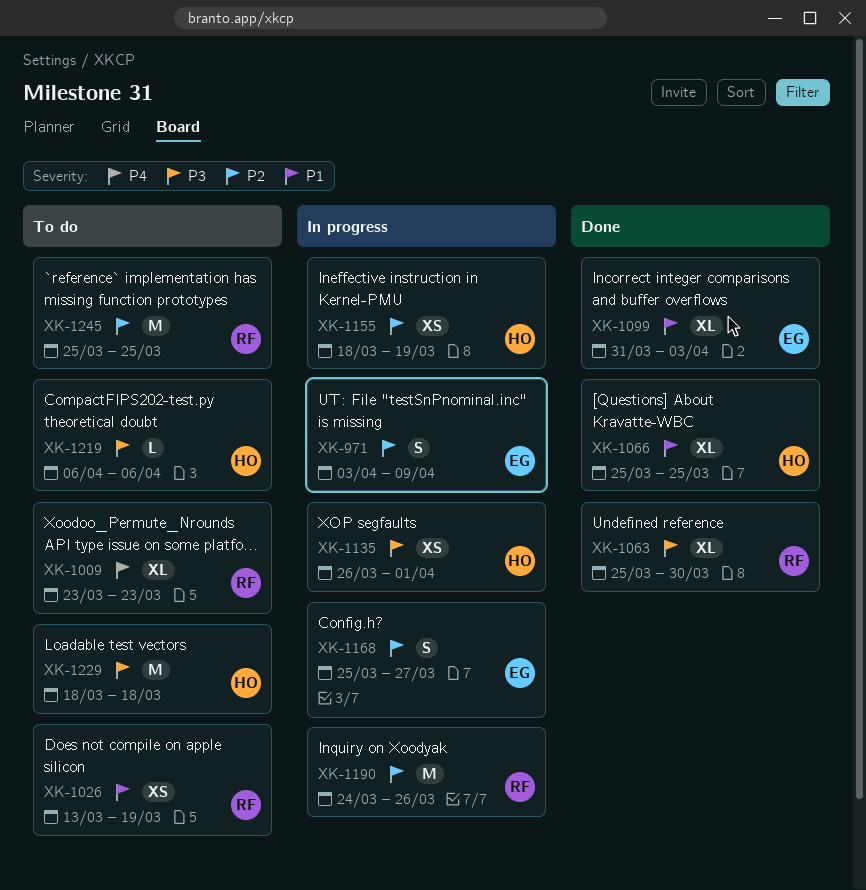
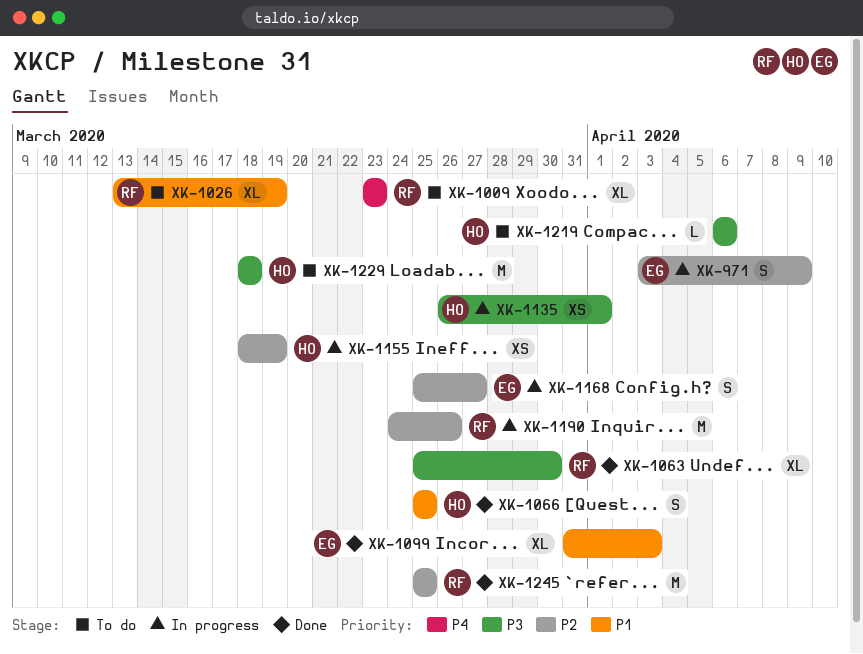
XK-1026, estimate: XS -> XL
XK-1066, estimate: XL -> S
XK-1245, status: To do -> Done

